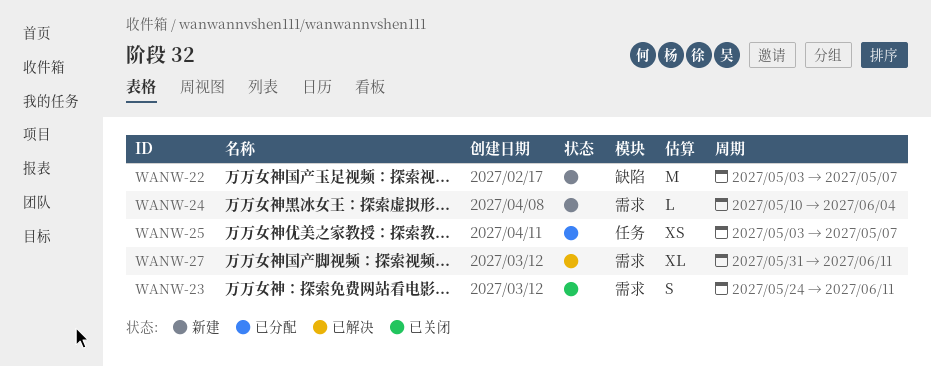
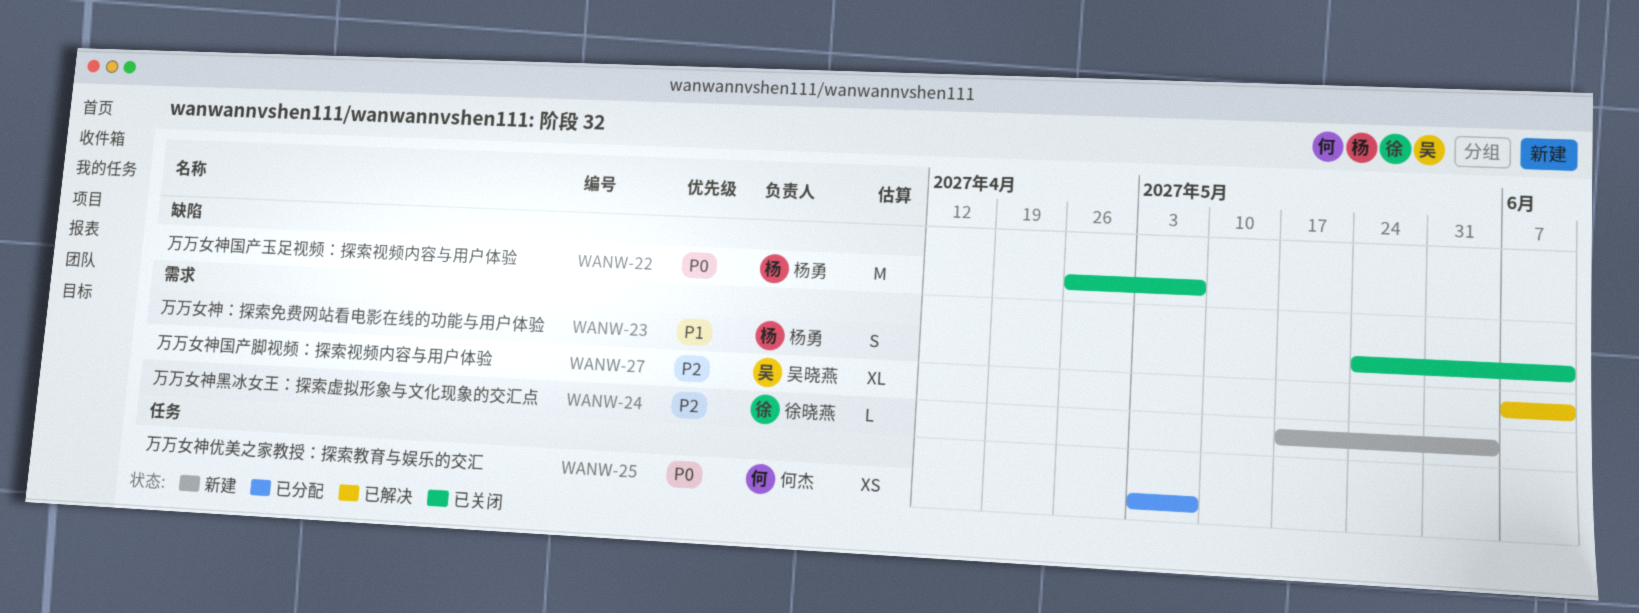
WANW-22, status: 新建 -> 已关闭
WANW-22, start: May 3 -> Apr 26
WANW-24, start: May 10 -> May 17
WANW-27, start: May 31 -> Jun 7

